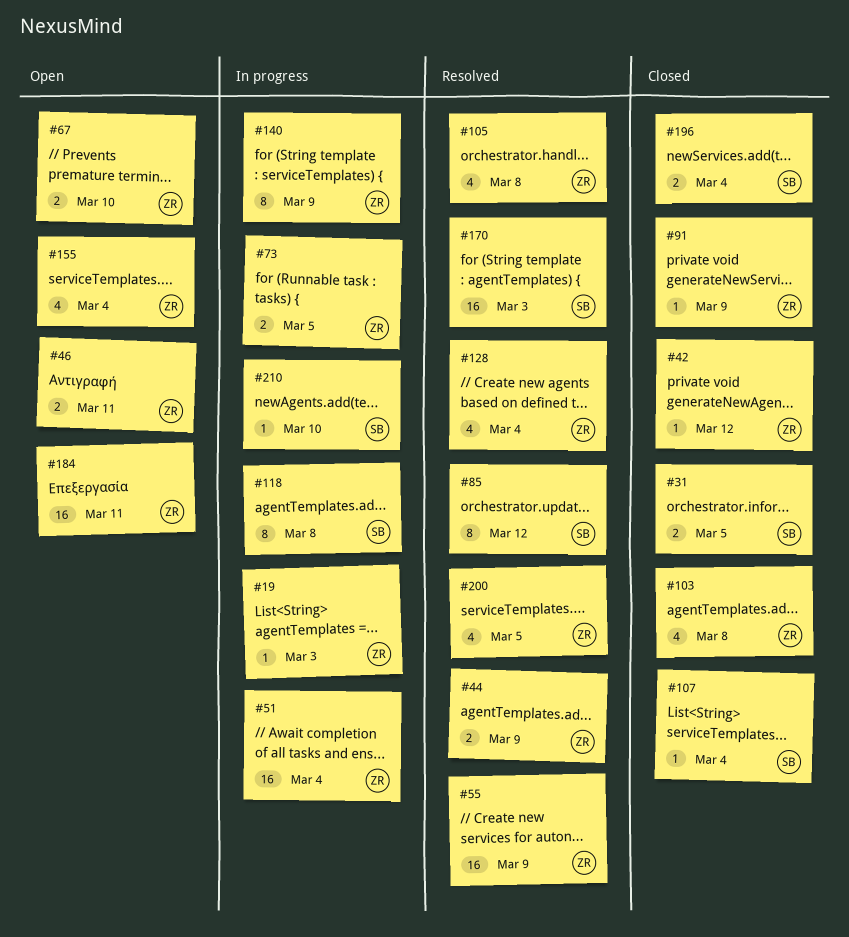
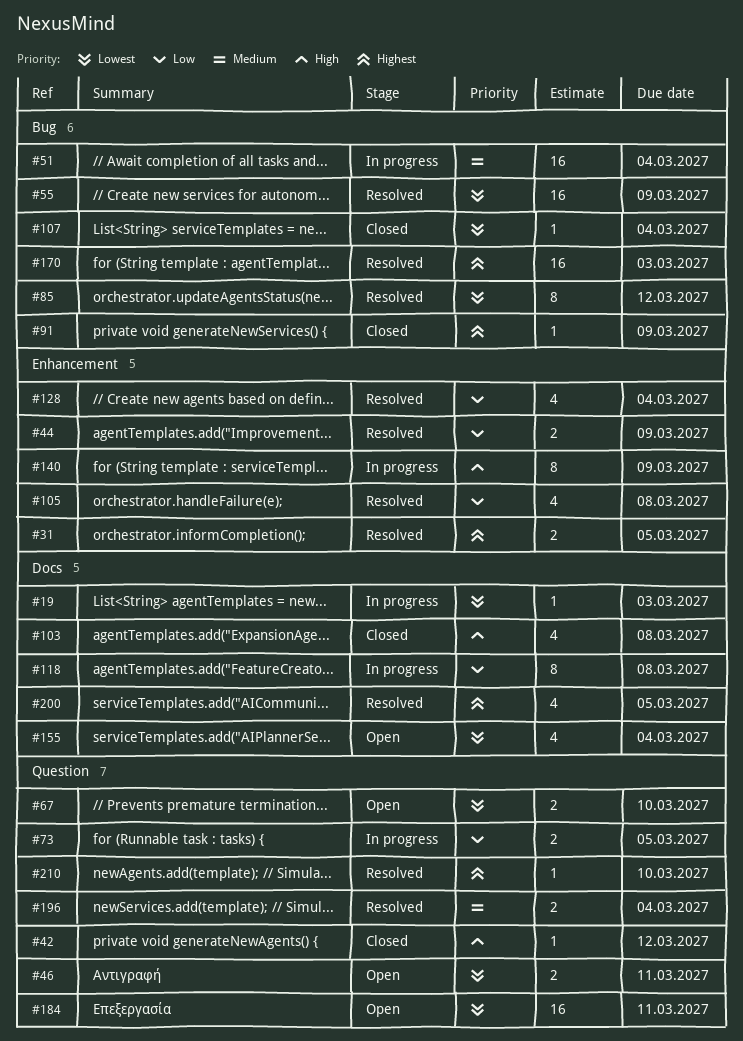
#31, status: Closed -> Resolved
#196, status: Closed -> Resolved
#210, status: In progress -> Resolved

